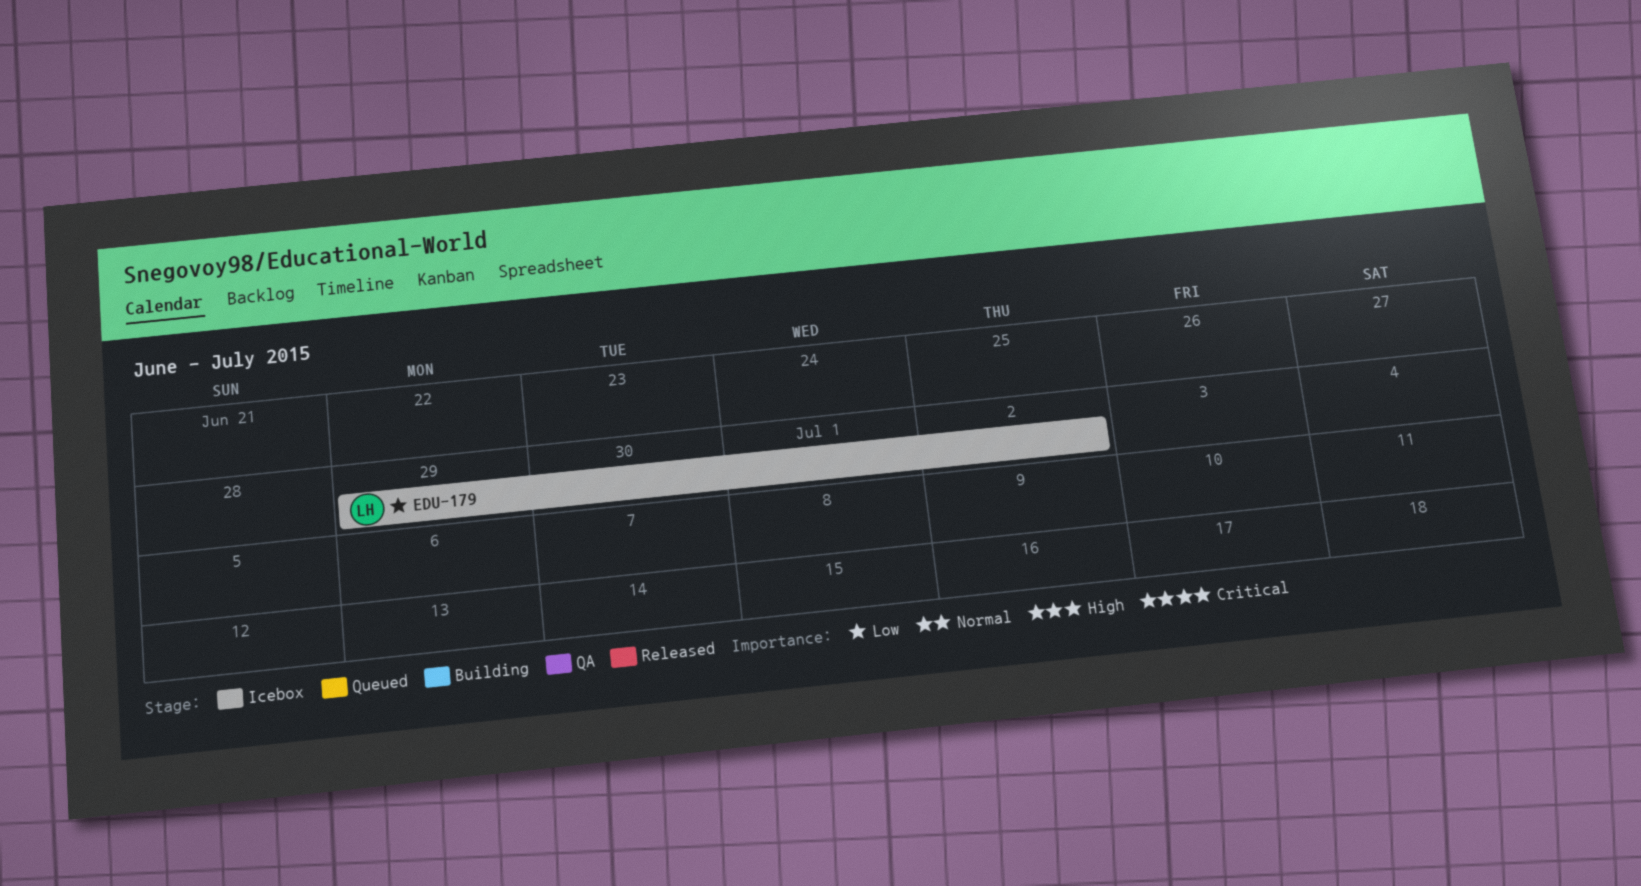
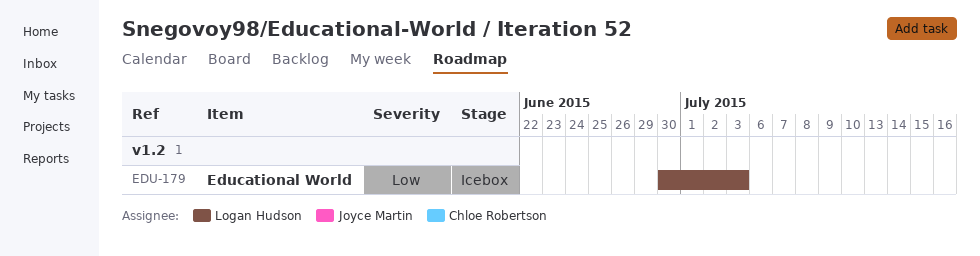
EDU-179, start: Jun 29 -> Jun 30
EDU-179, due: Jul 2 -> Jul 3

